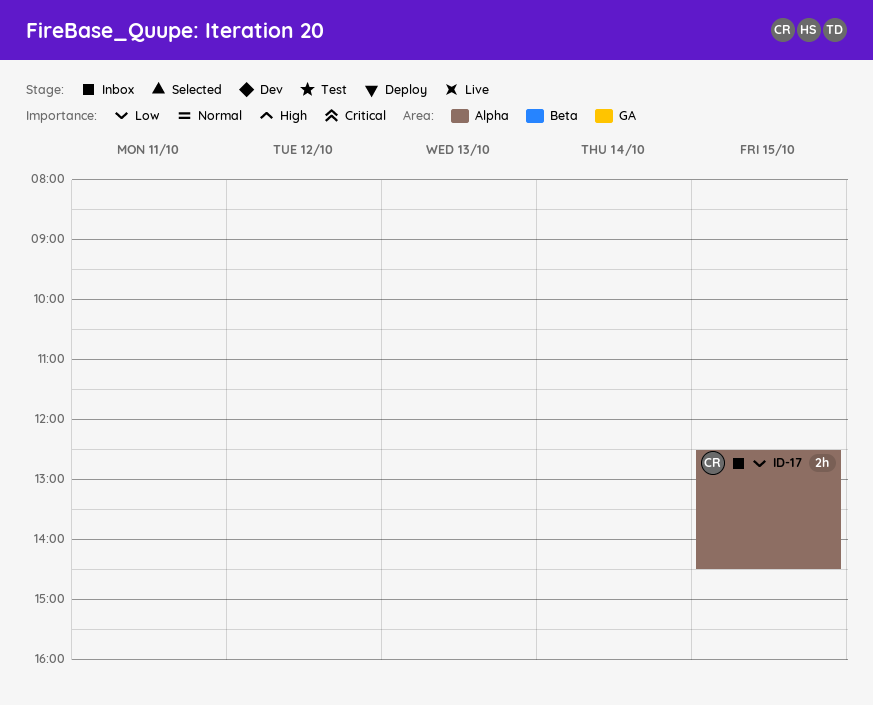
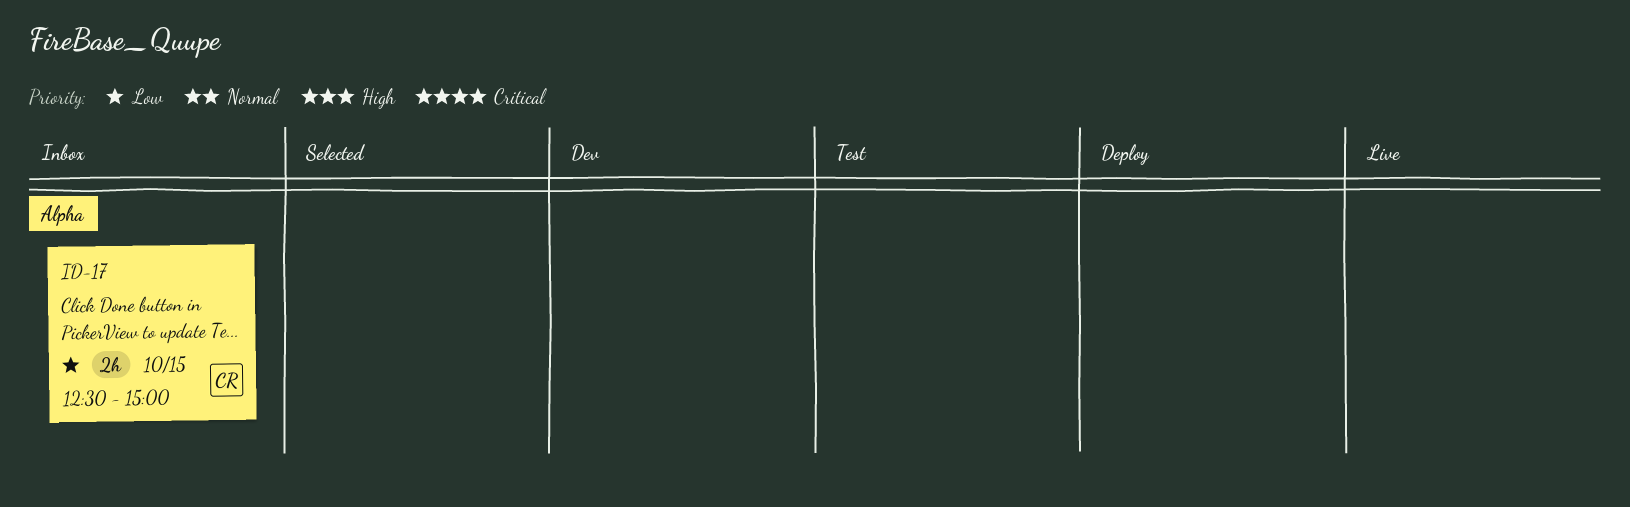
ID-17, ends: 14:30 -> 15:00

